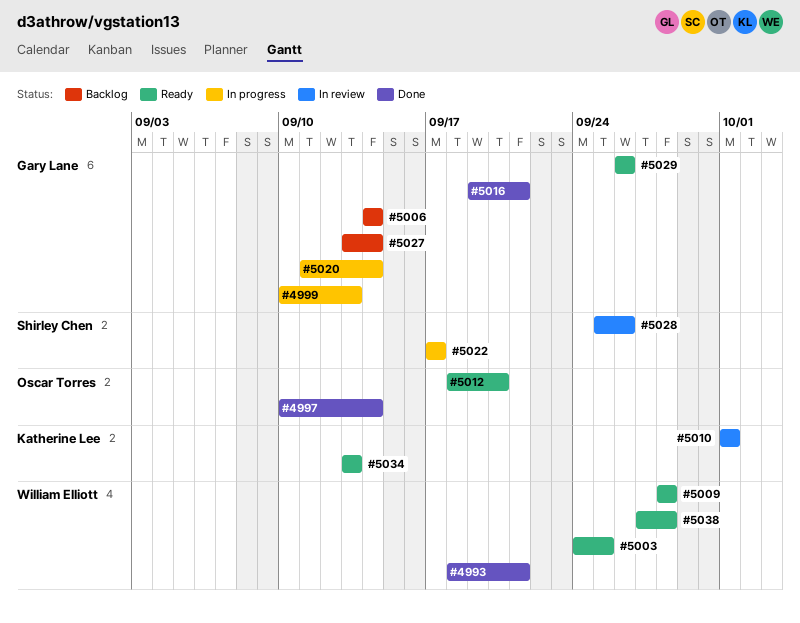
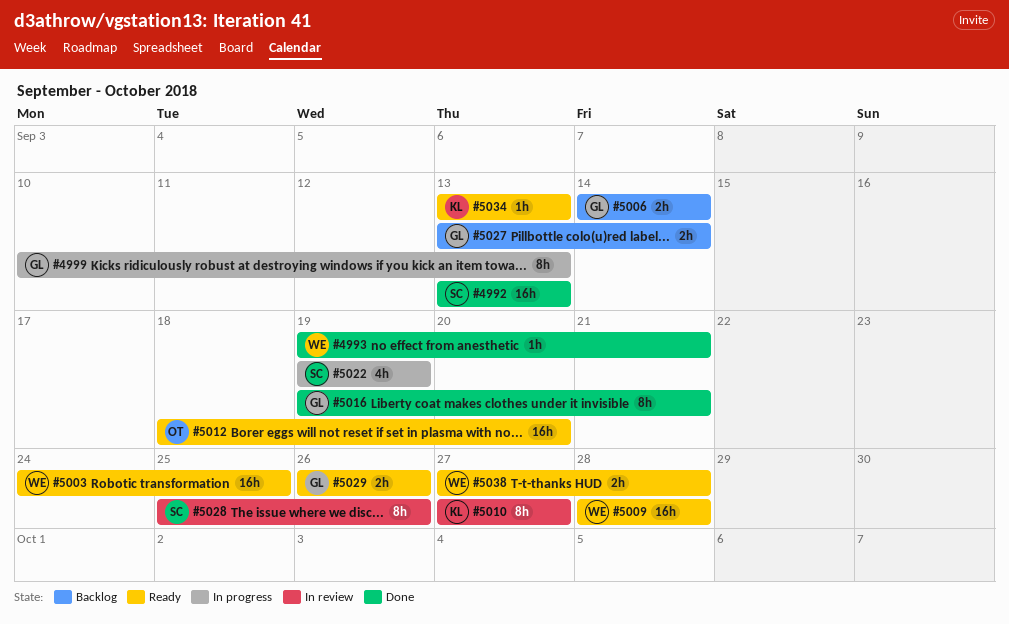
#4992: none -> present
#4993, start: Sep 18 -> Sep 19
#4997: present -> none
#5010, start: Oct 1 -> Sep 27
#5010, due: Oct 1 -> Sep 27
#5020: present -> none
#5022, start: Sep 17 -> Sep 19
#5022, due: Sep 17 -> Sep 19

